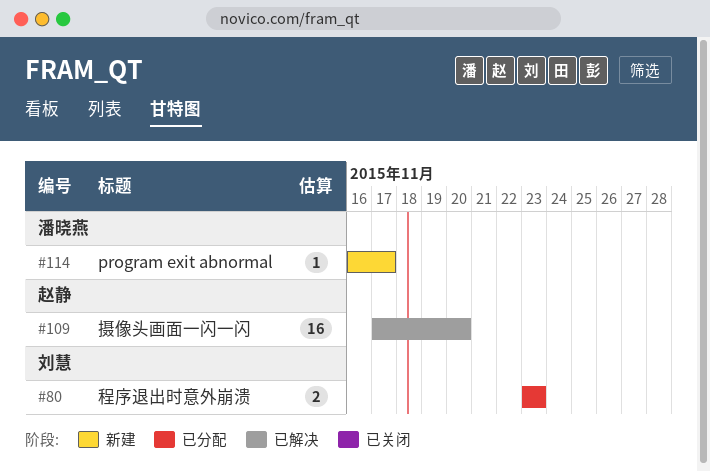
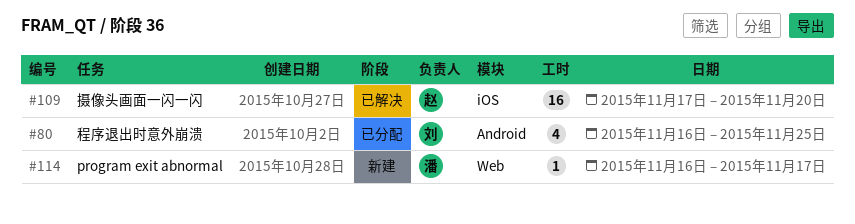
#80, estimate: 2 -> 4
#80, start: Nov 23 -> Nov 16
#80, due: Nov 23 -> Nov 25

